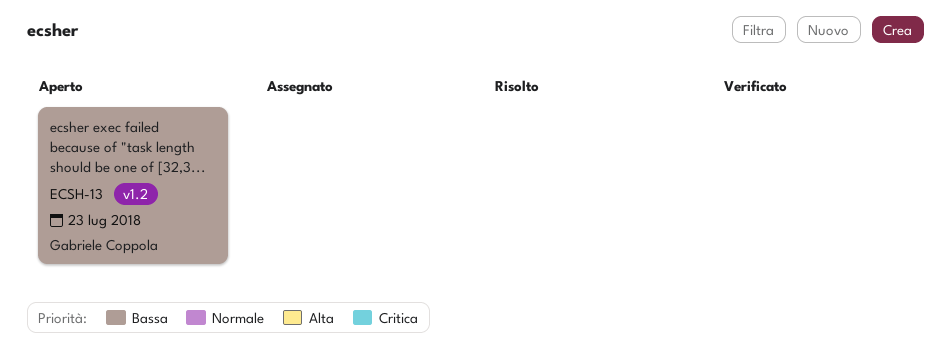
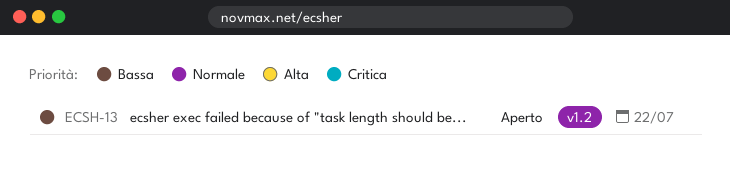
ECSH-13, due: Jul 23 -> Jul 22

